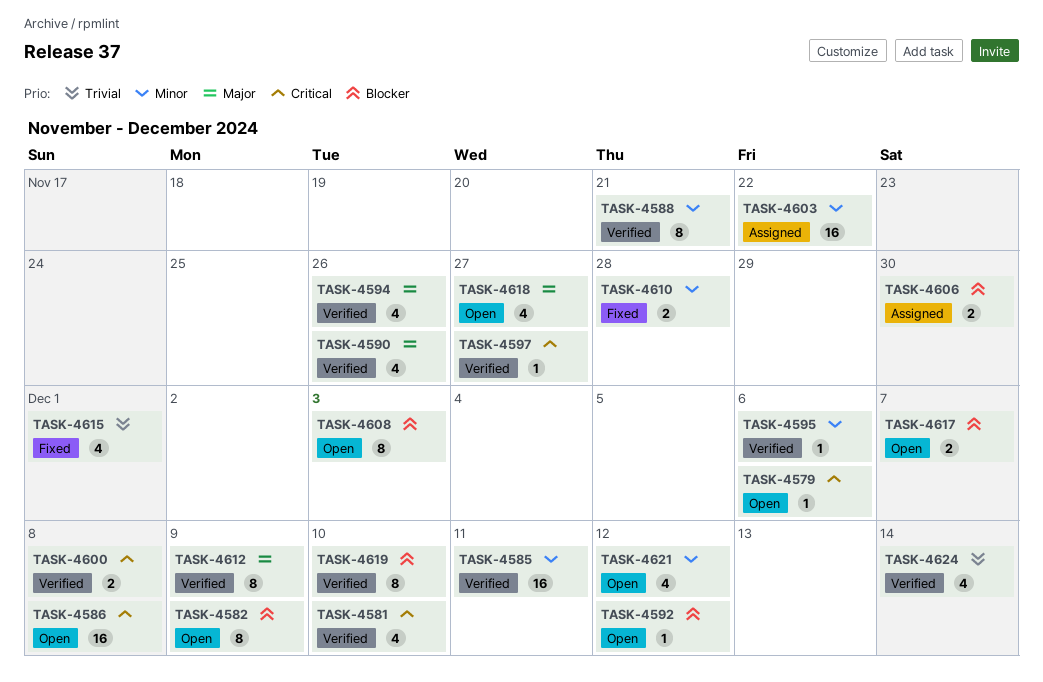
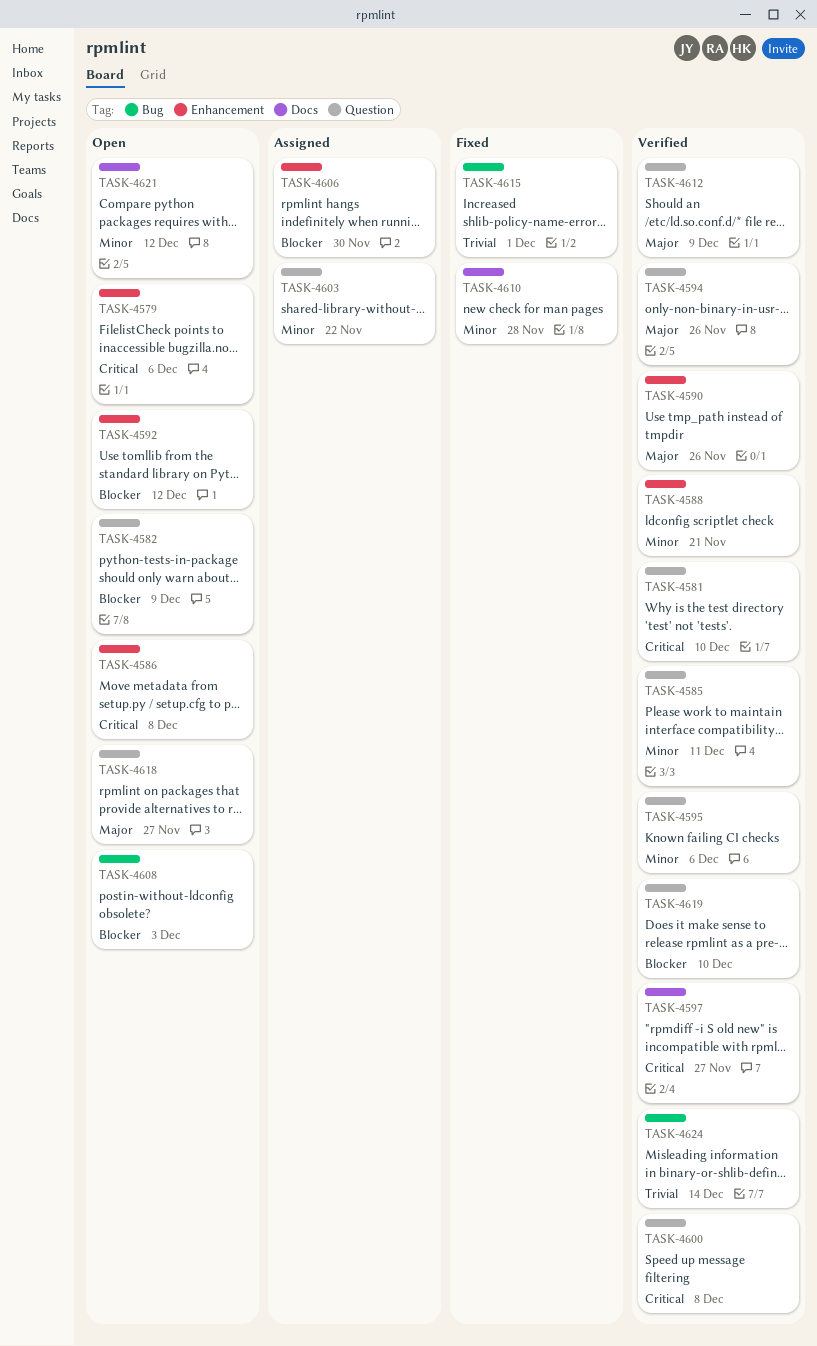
TASK-4617: present -> none

